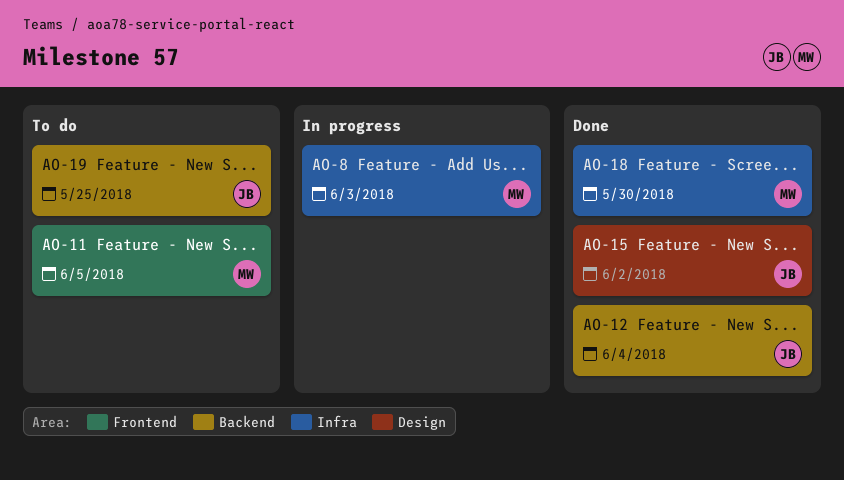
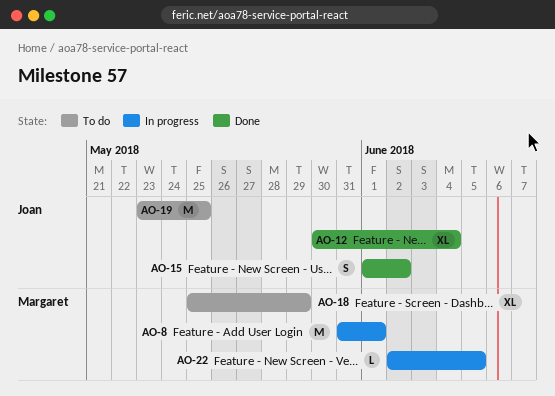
AO-8, due: Jun 3 -> Jun 1
AO-11: present -> none
AO-18, status: Done -> To do
AO-18, due: May 30 -> May 29
AO-22: none -> present

